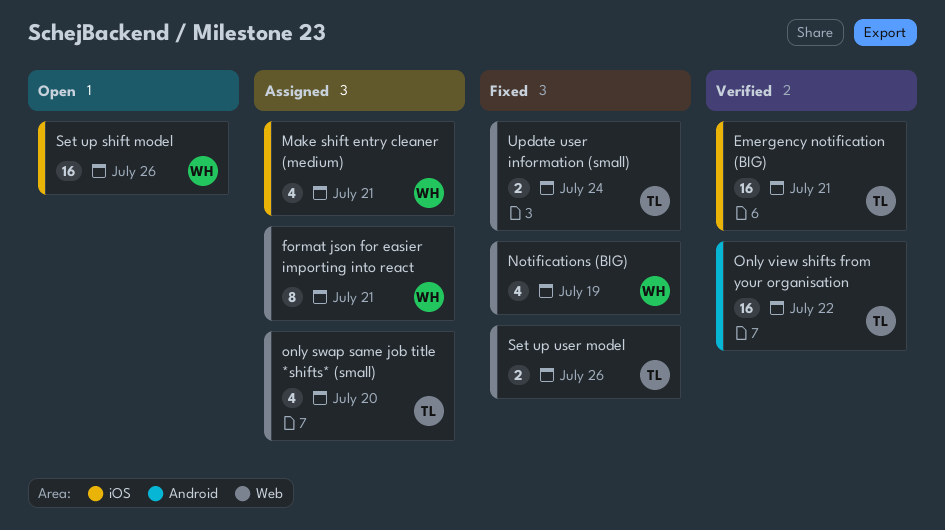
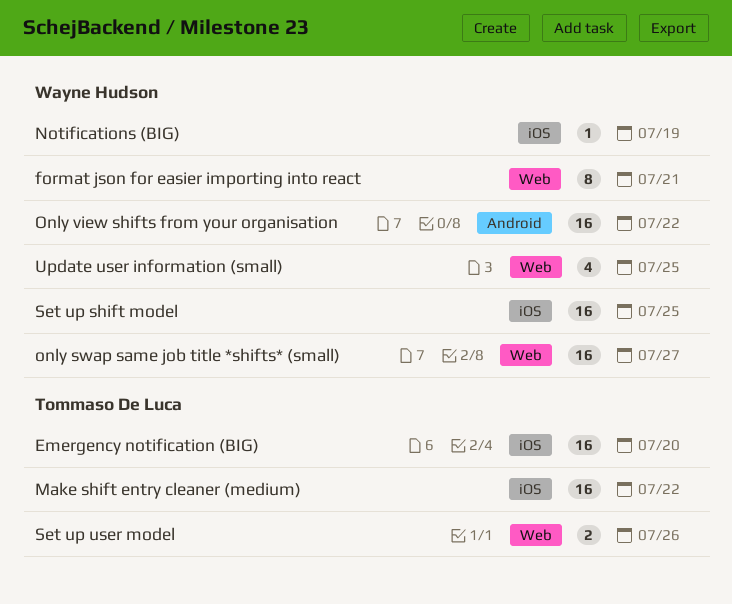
Emergency notification (BIG), due: Jul 21 -> Jul 20
Make shift entry cleaner (medium), owner: Wayne Hudson -> Tommaso De Luca
Make shift entry cleaner (medium), estimate: 4 -> 16
Make shift entry cleaner (medium), due: Jul 21 -> Jul 22
Notifications (BIG), label: Web -> iOS
Notifications (BIG), estimate: 4 -> 1
only swap same job title *shifts* (small), owner: Tommaso De Luca -> Wayne Hudson
only swap same job title *shifts* (small), estimate: 4 -> 16
only swap same job title *shifts* (small), due: Jul 20 -> Jul 27
Only view shifts from your organisation, owner: Tommaso De Luca -> Wayne Hudson
Set up shift model, due: Jul 26 -> Jul 25
Update user information (small), owner: Tommaso De Luca -> Wayne Hudson
Update user information (small), estimate: 2 -> 4
Update user information (small), due: Jul 24 -> Jul 25

